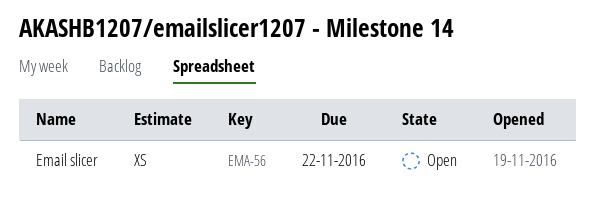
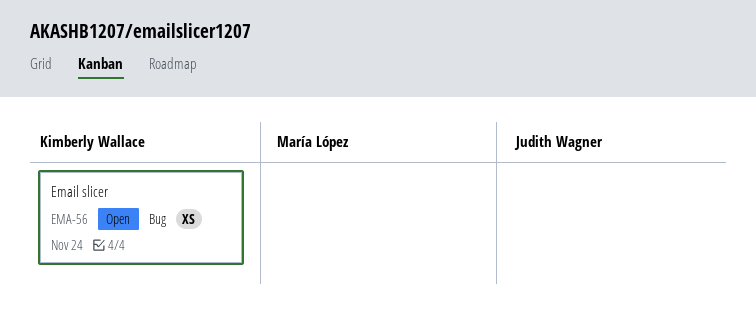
EMA-56, due: Nov 22 -> Nov 24

